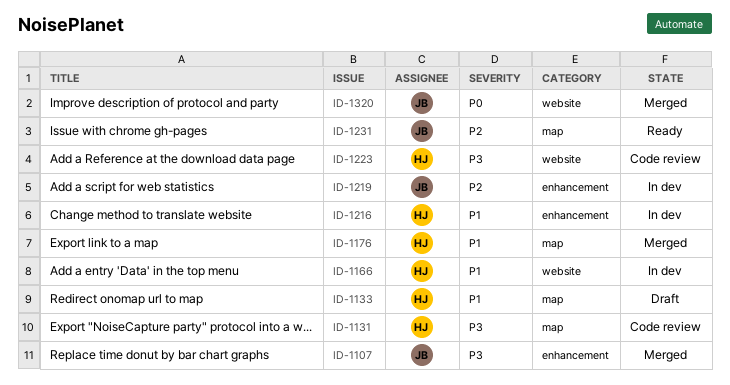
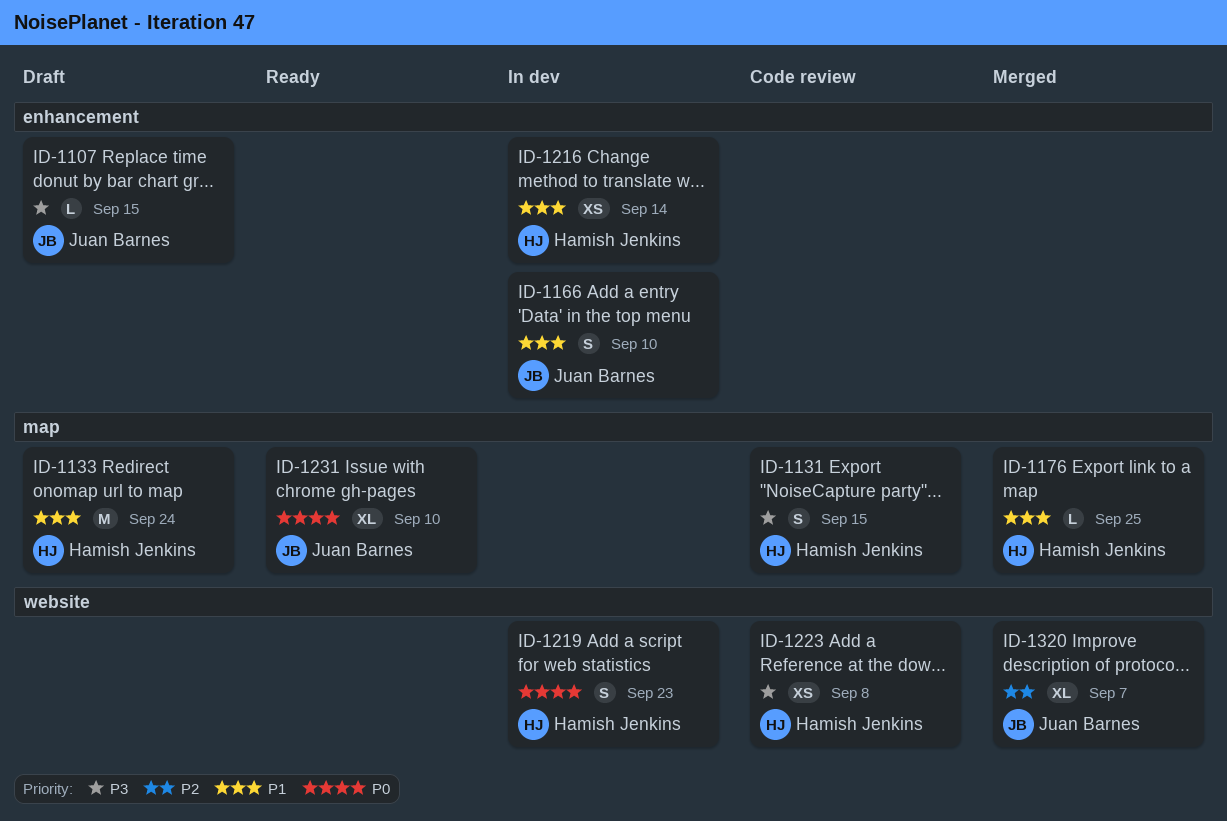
ID-1107, status: Merged -> Draft
ID-1166, owner: Hamish Jenkins -> Juan Barnes
ID-1166, label: website -> enhancement
ID-1219, owner: Juan Barnes -> Hamish Jenkins
ID-1219, priority: P2 -> P0
ID-1219, label: enhancement -> website
ID-1231, priority: P2 -> P0
ID-1320, priority: P0 -> P2

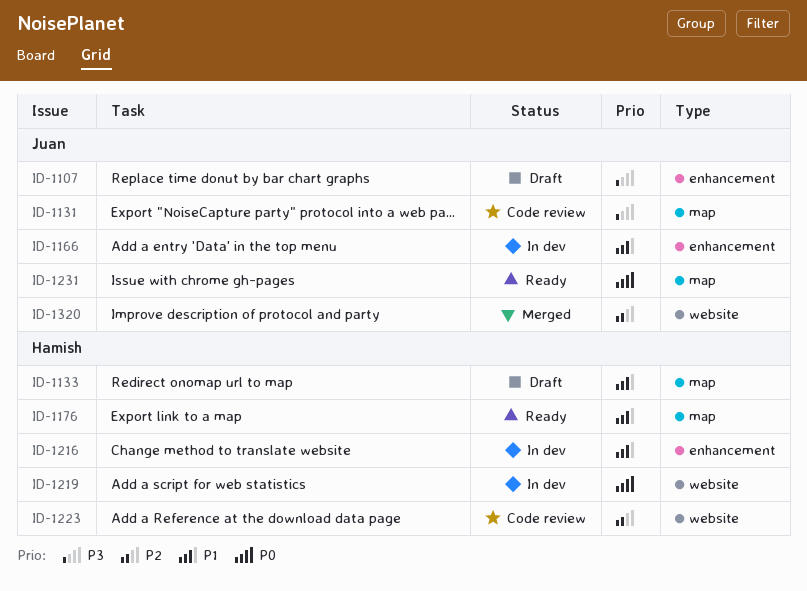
ID-1131, owner: Hamish Jenkins -> Juan Barnes
ID-1176, status: Merged -> Ready
ID-1223, priority: P3 -> P2

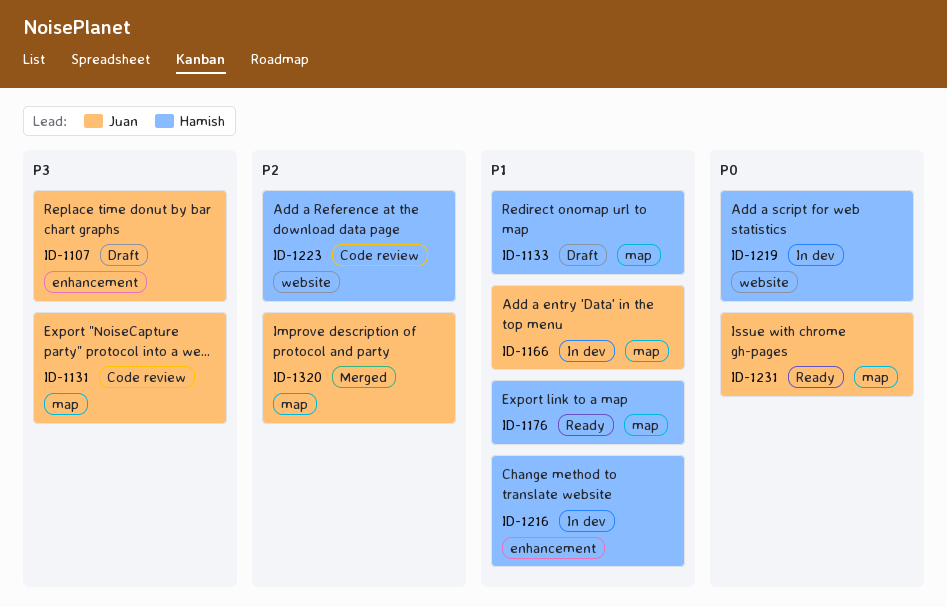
ID-1166, label: enhancement -> map
ID-1320, label: website -> map

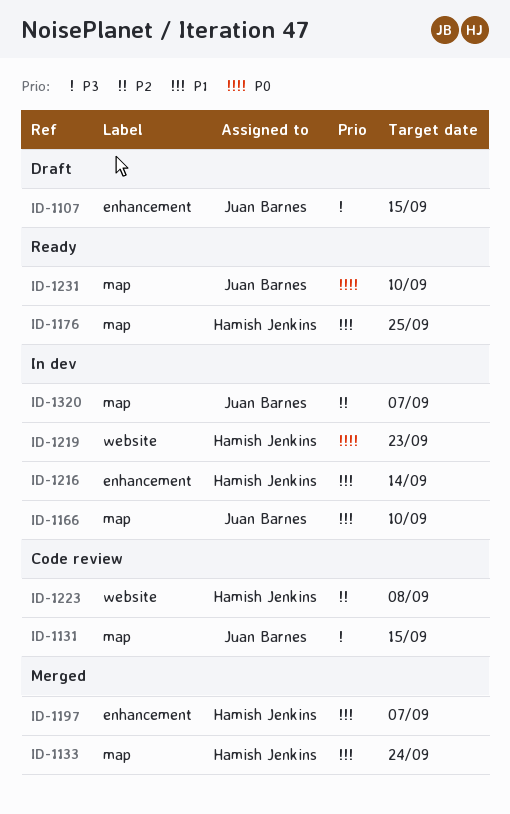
ID-1133, status: Draft -> Merged
ID-1197: none -> present
ID-1320, status: Merged -> In dev

